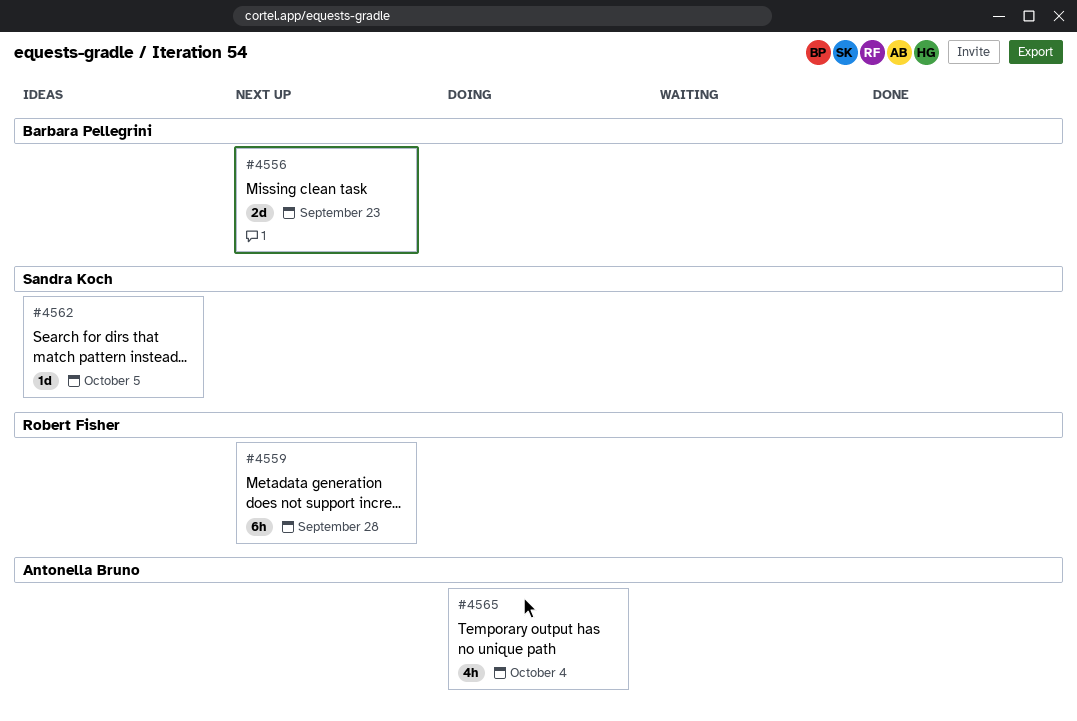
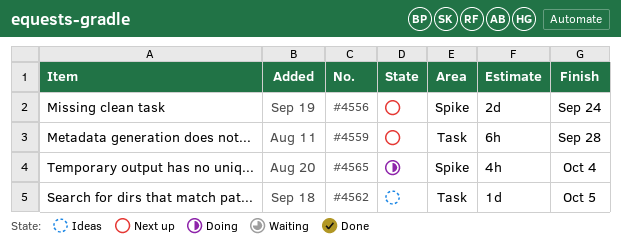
#4556, due: Sep 23 -> Sep 24

